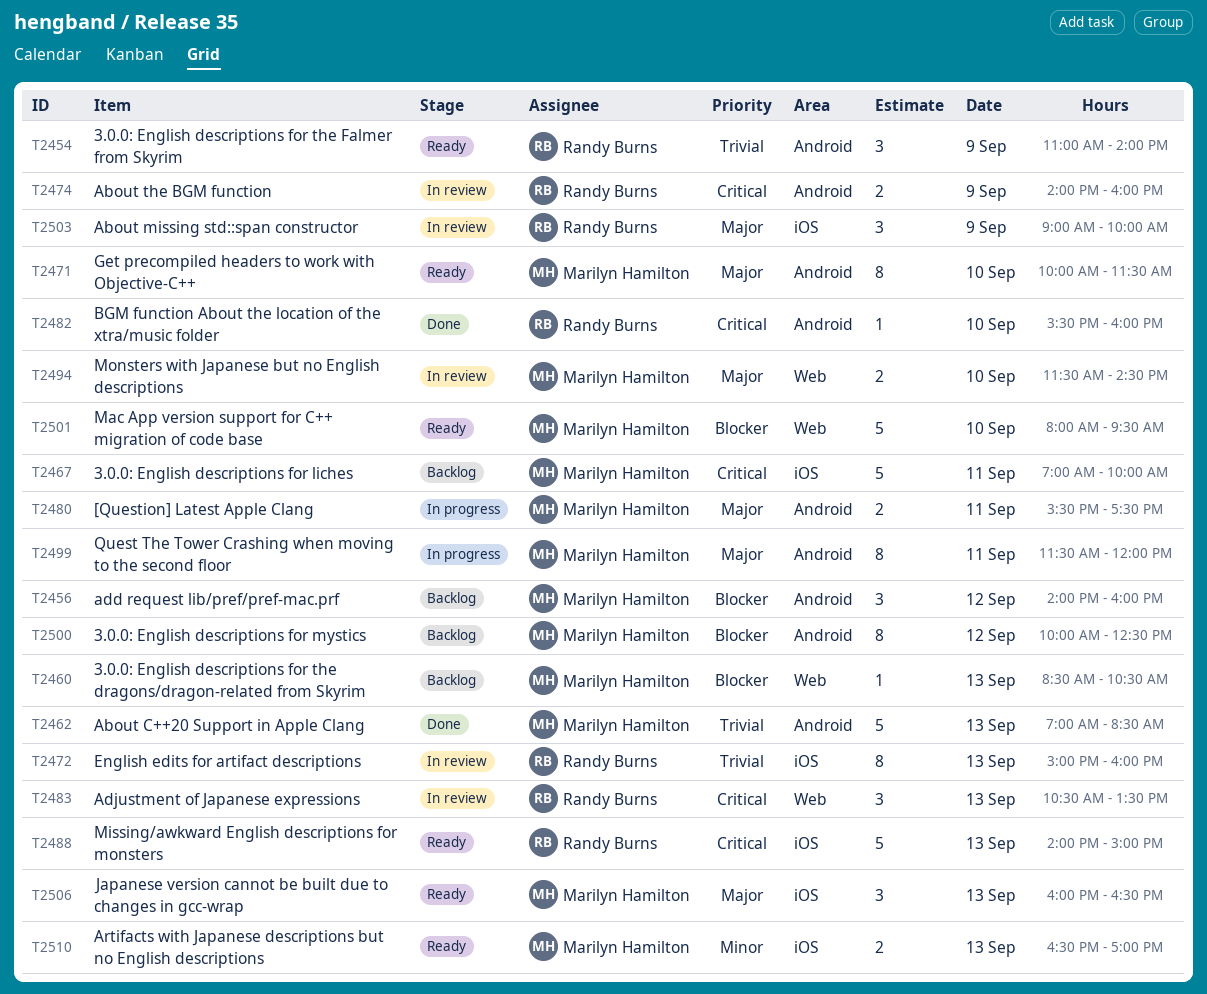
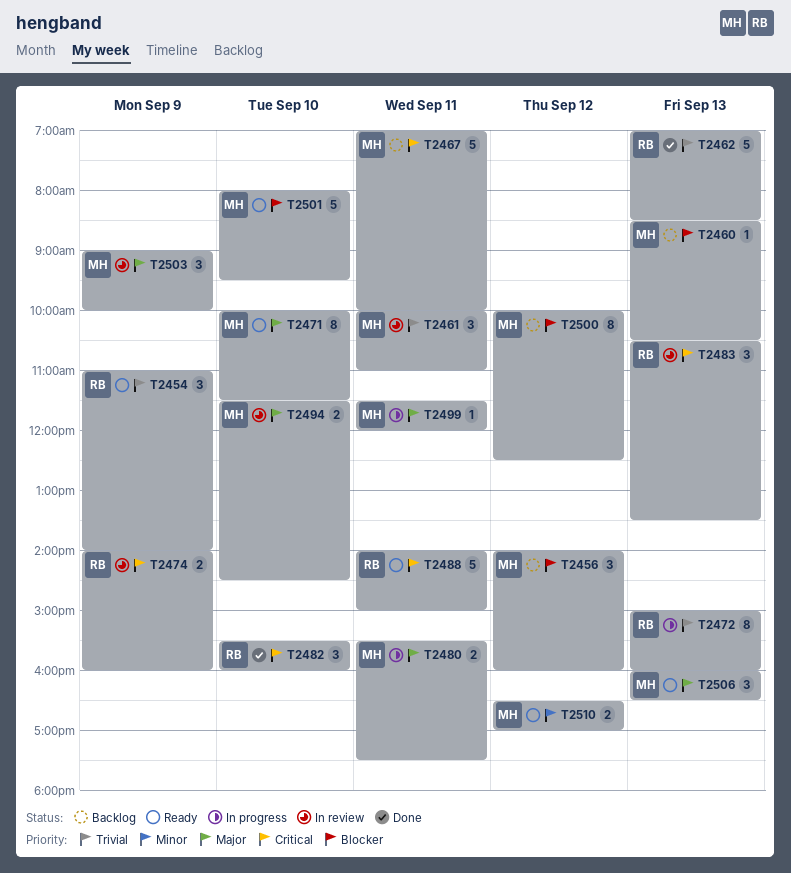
T2461: none -> present
T2462, owner: Marilyn Hamilton -> Randy Burns
T2472, status: In review -> In progress
T2482, estimate: 1 -> 3
T2488, day: Sep 13 -> Sep 11
T2499, estimate: 8 -> 1
T2503, owner: Randy Burns -> Marilyn Hamilton
T2510, day: Sep 13 -> Sep 12

